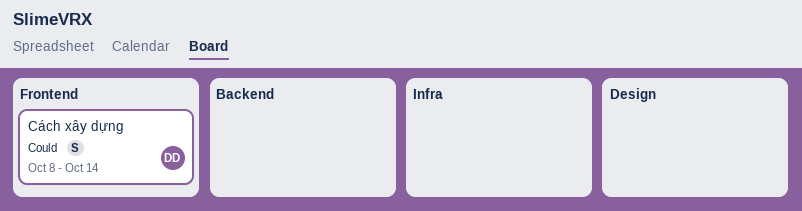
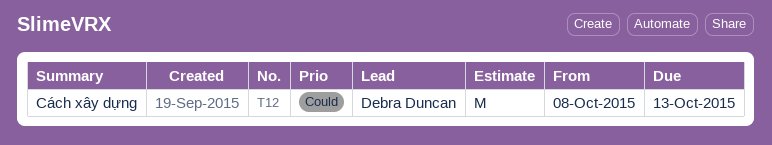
Cách xây dựng, estimate: S -> M
Cách xây dựng, due: Oct 14 -> Oct 13

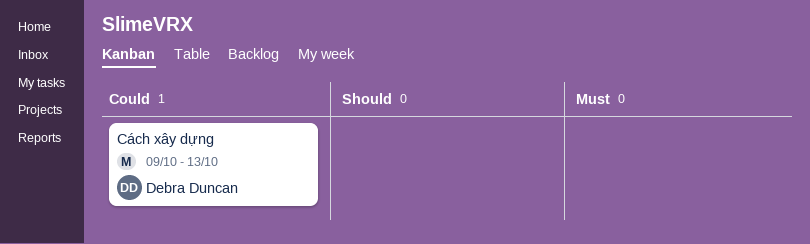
Cách xây dựng, start: Oct 8 -> Oct 9

